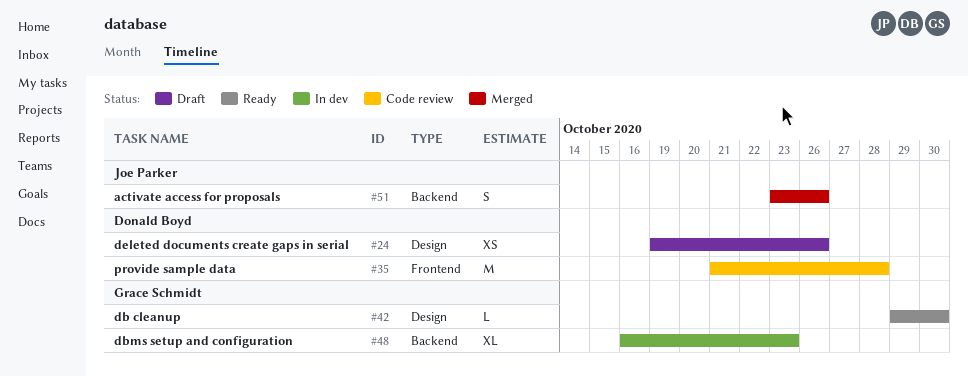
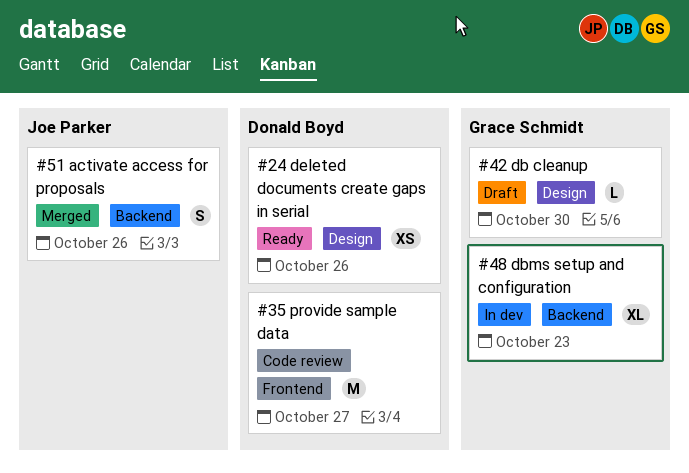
#24, status: Draft -> Ready
#35, due: Oct 28 -> Oct 27
#42, status: Ready -> Draft

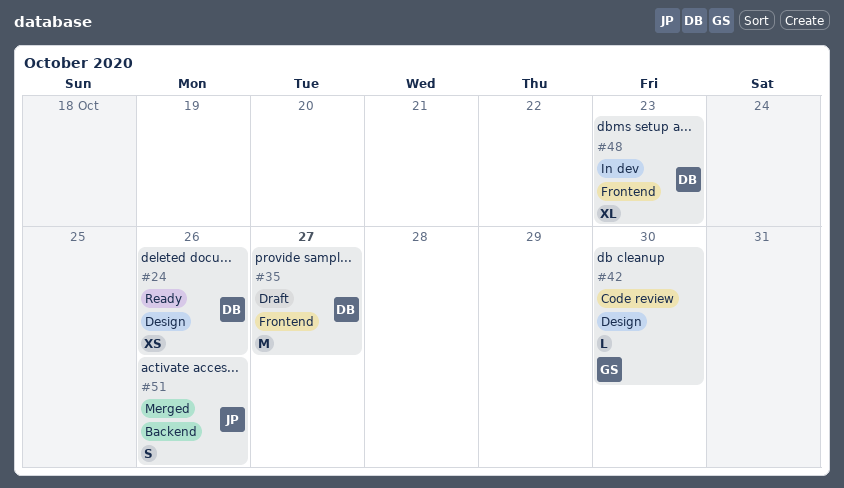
#35, status: Code review -> Draft
#42, status: Draft -> Code review
#48, owner: Grace Schmidt -> Donald Boyd
#48, label: Backend -> Frontend

